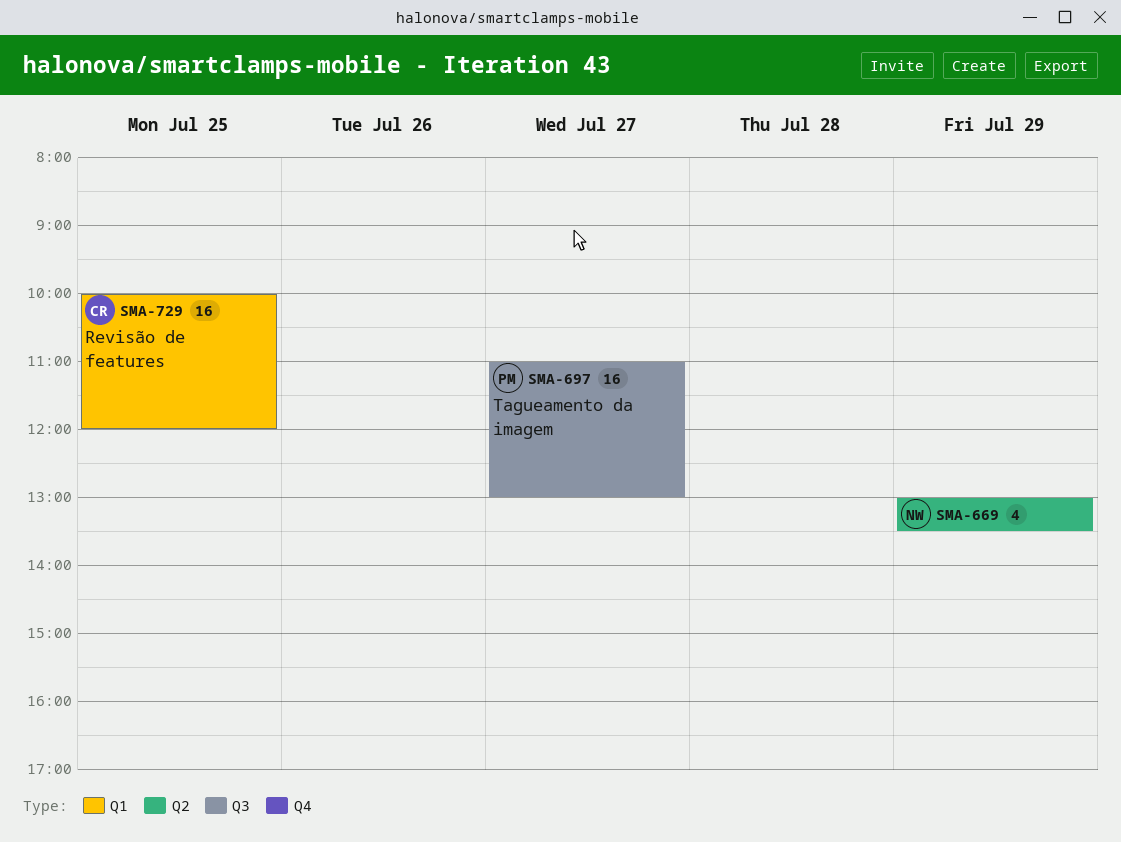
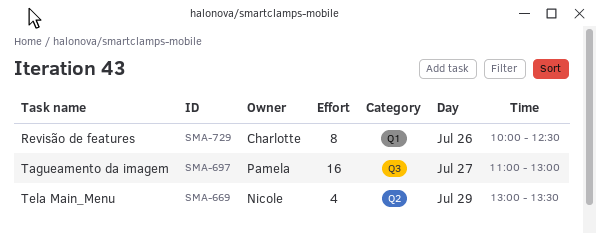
SMA-729, estimate: 16 -> 8
SMA-729, day: Jul 25 -> Jul 26
SMA-729, ends: 12:00 -> 12:30

